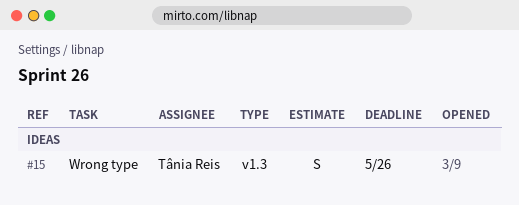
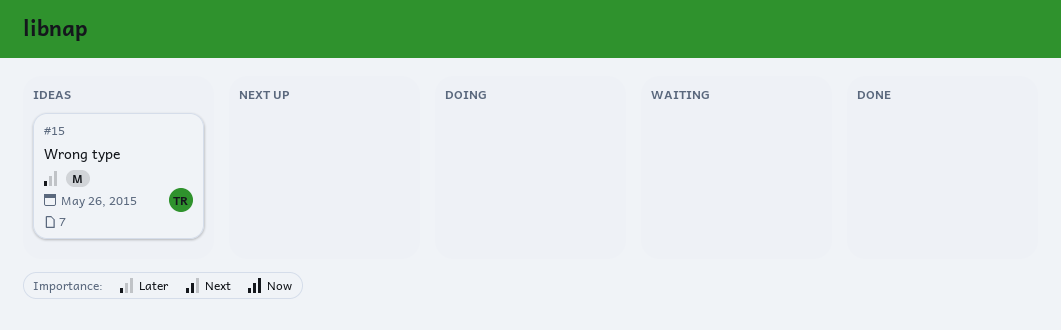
#15, estimate: S -> M

